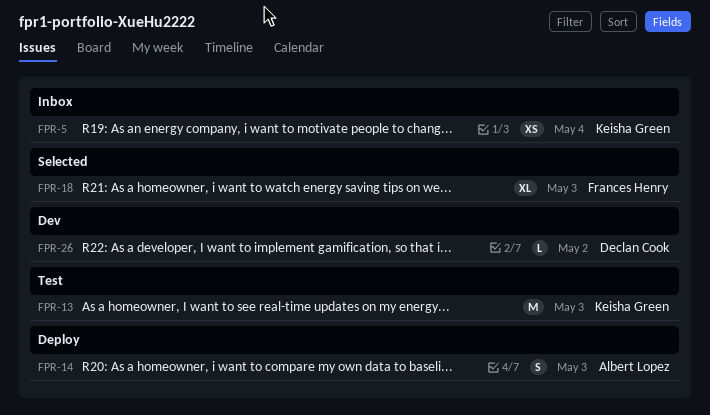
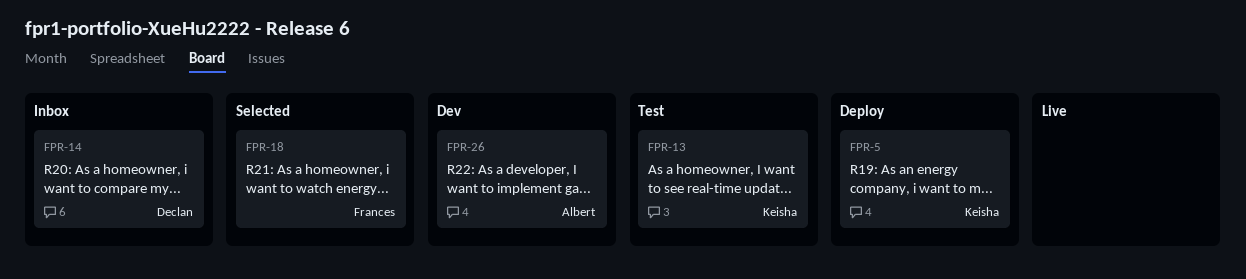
FPR-5, status: Inbox -> Deploy
FPR-14, status: Deploy -> Inbox
FPR-14, owner: Albert Lopez -> Declan Cook
FPR-26, owner: Declan Cook -> Albert Lopez

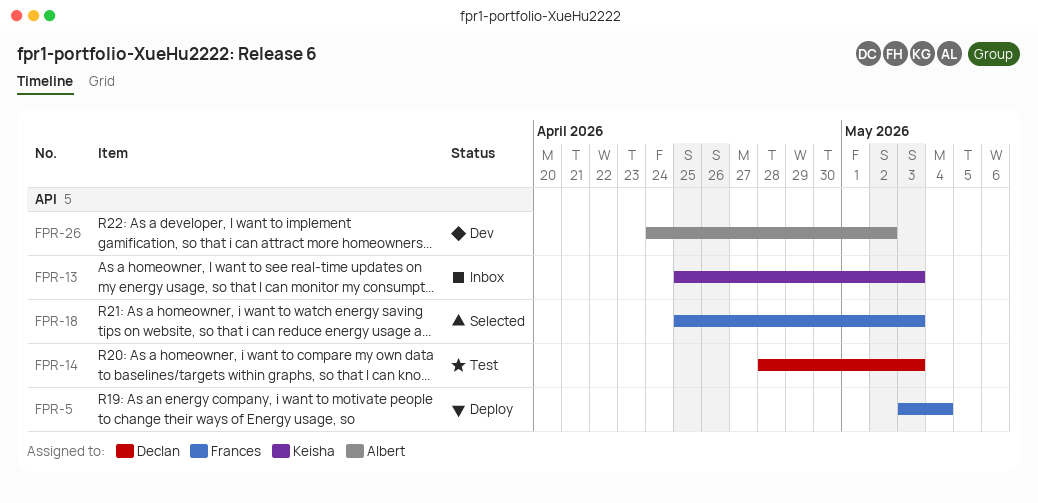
FPR-5, owner: Keisha -> Frances
FPR-13, status: Test -> Inbox
FPR-14, status: Inbox -> Test

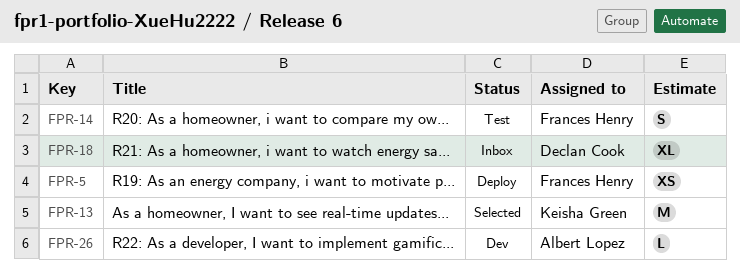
FPR-13, status: Inbox -> Selected
FPR-14, owner: Declan Cook -> Frances Henry
FPR-18, status: Selected -> Inbox
FPR-18, owner: Frances Henry -> Declan Cook

